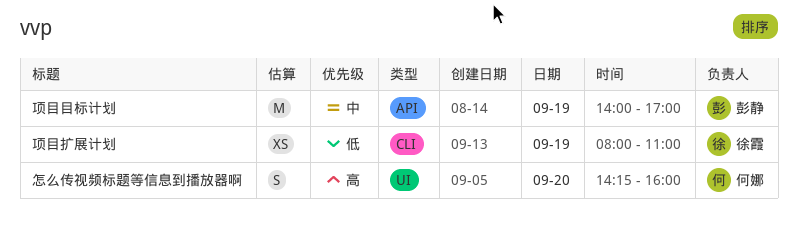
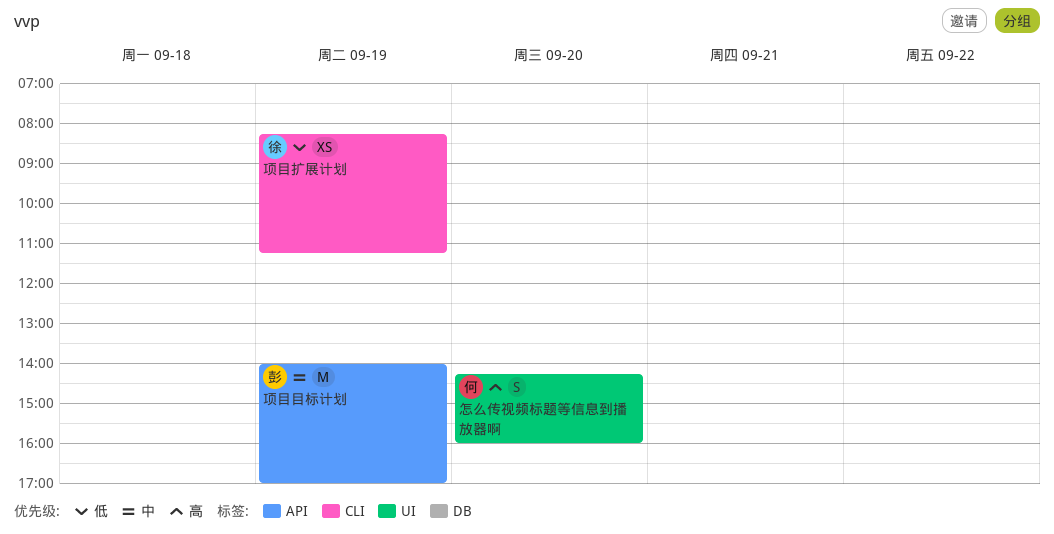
项目扩展计划, begins: 08:00 -> 08:15
项目扩展计划, ends: 11:00 -> 11:15

